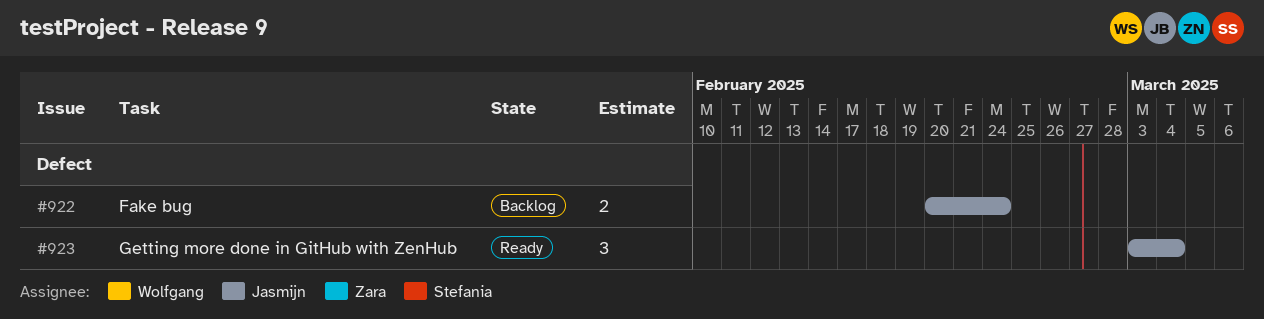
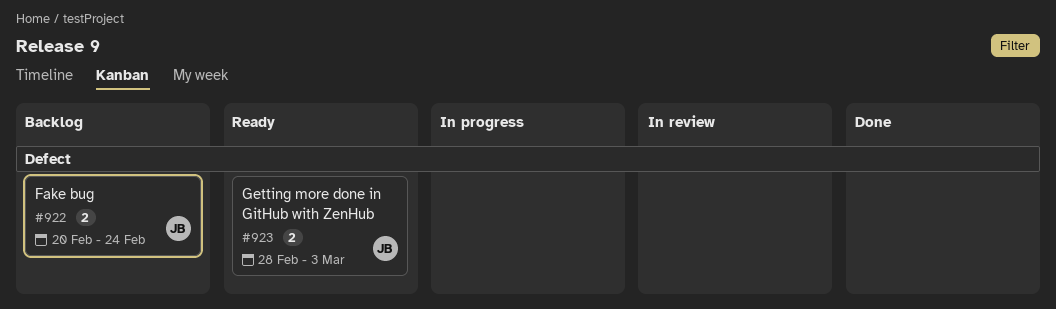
#923, estimate: 3 -> 2
#923, start: Mar 3 -> Feb 28
#923, due: Mar 4 -> Mar 3

